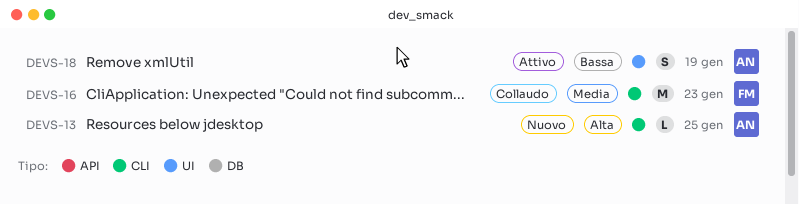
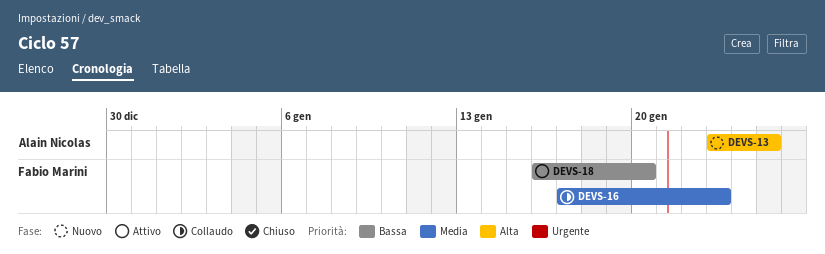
DEVS-18, owner: Alain Nicolas -> Fabio Marini
DEVS-18, due: Jan 19 -> Jan 20

